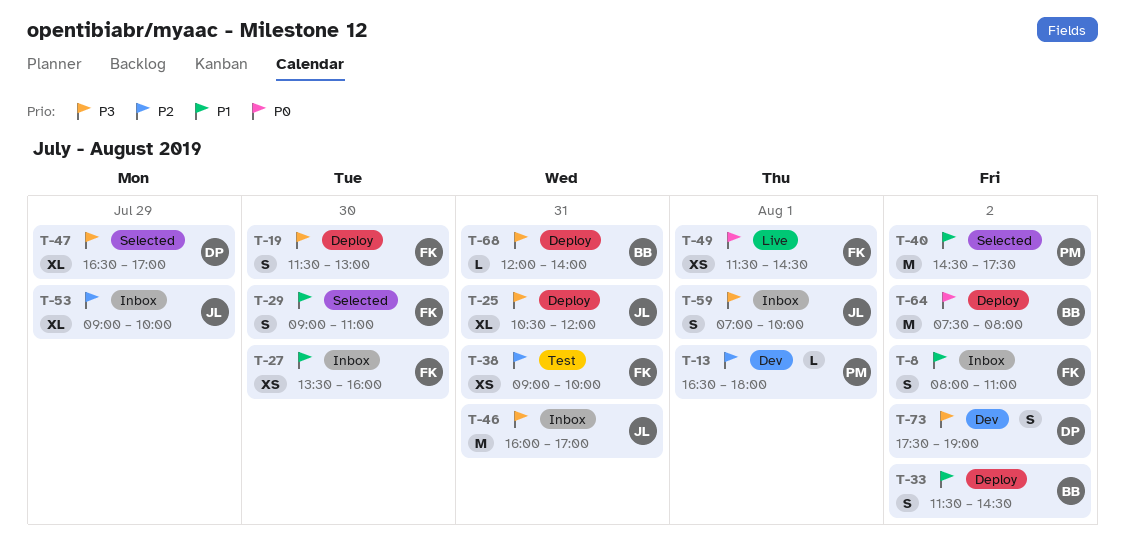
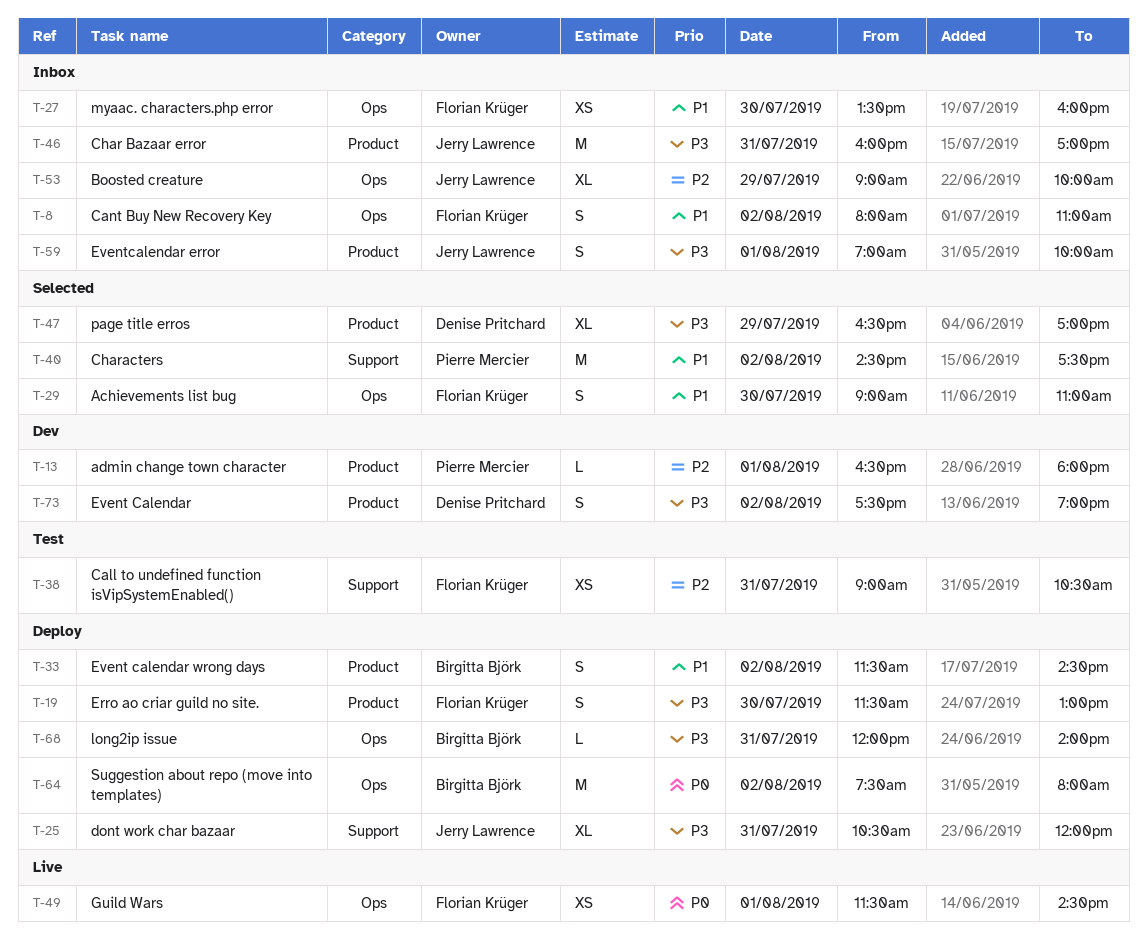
T-38, ends: 10:00 -> 10:30

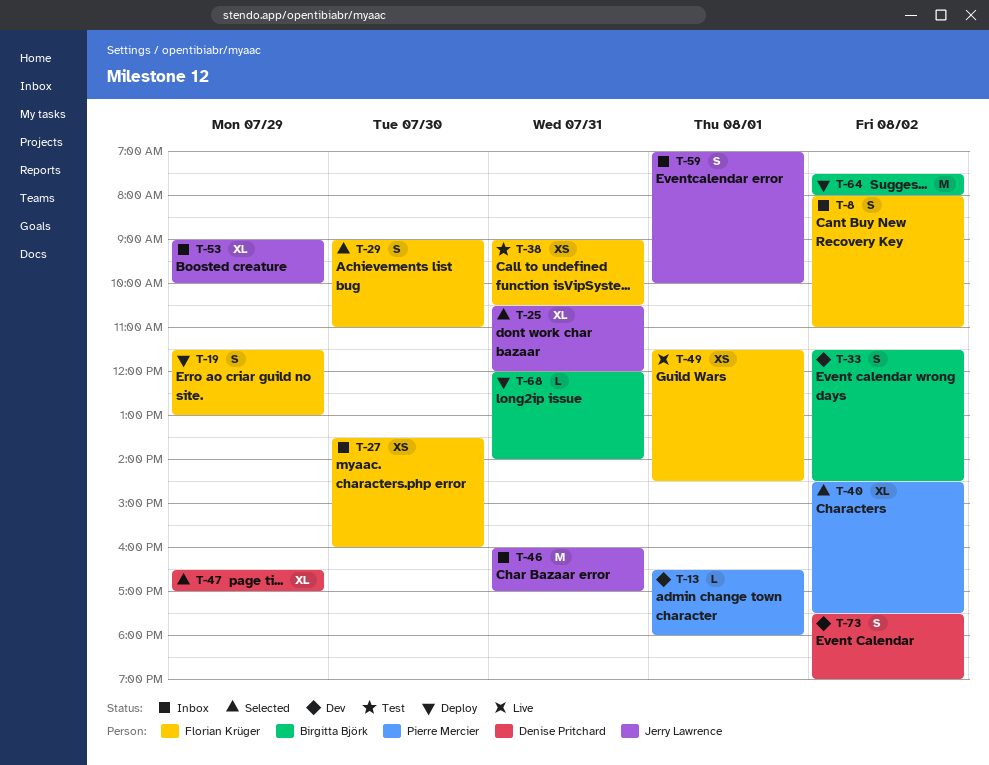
T-19, day: Jul 30 -> Jul 29
T-25, status: Deploy -> Selected
T-33, status: Deploy -> Dev
T-40, estimate: M -> XL

